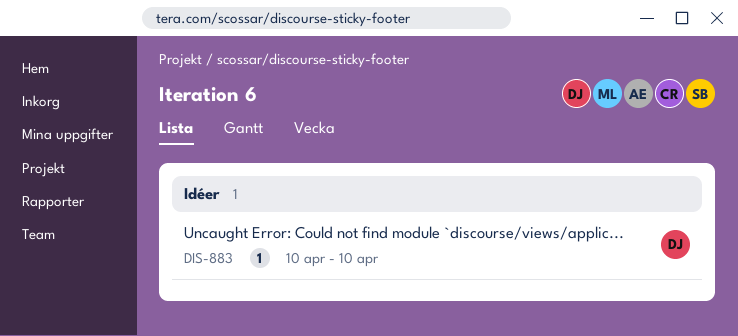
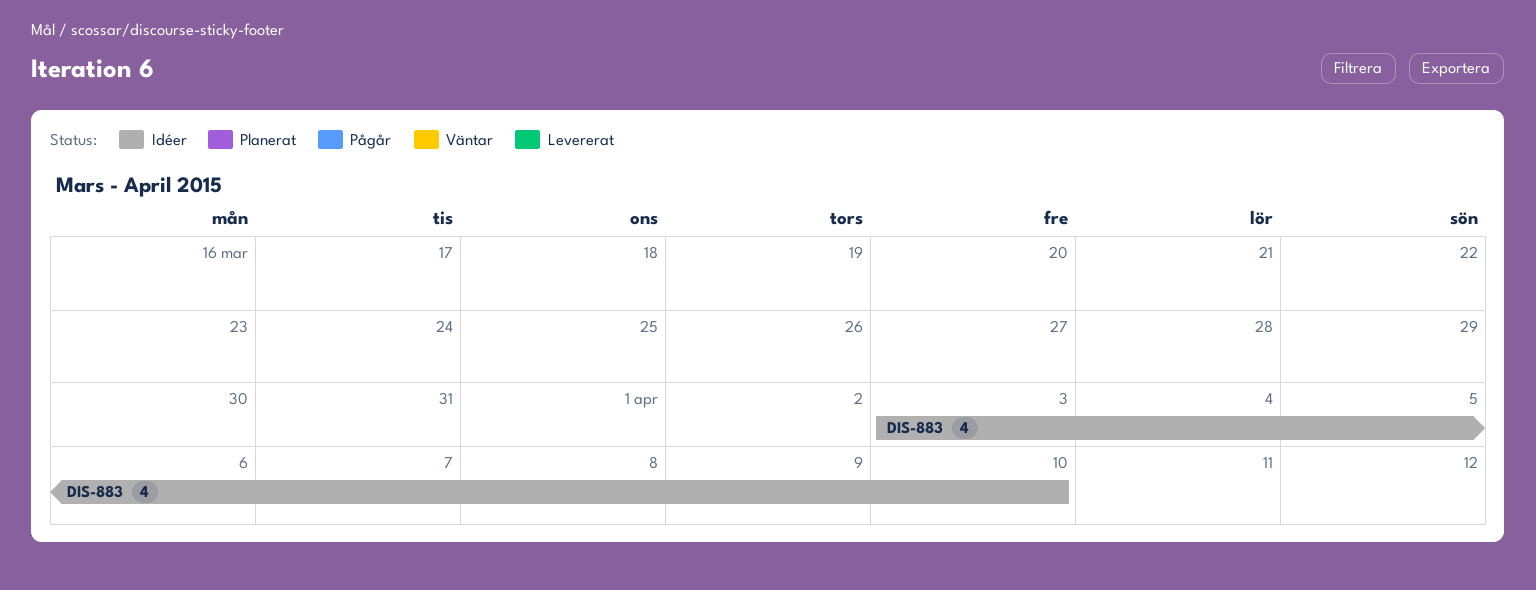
DIS-883, estimate: 1 -> 4
DIS-883, start: Apr 10 -> Apr 3

